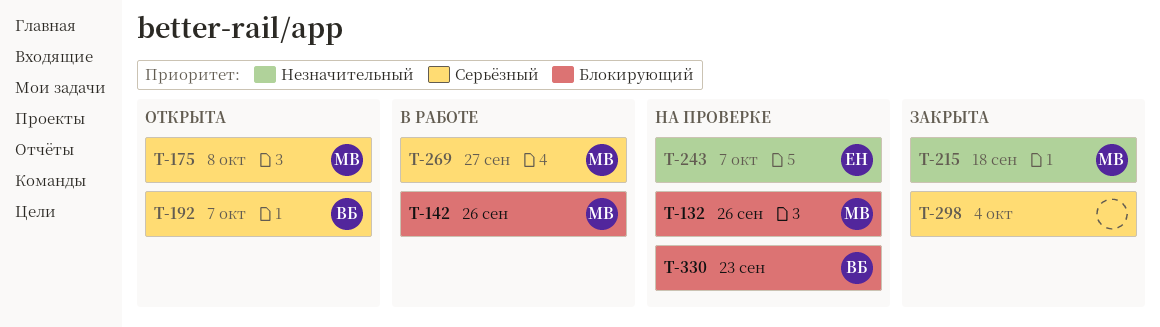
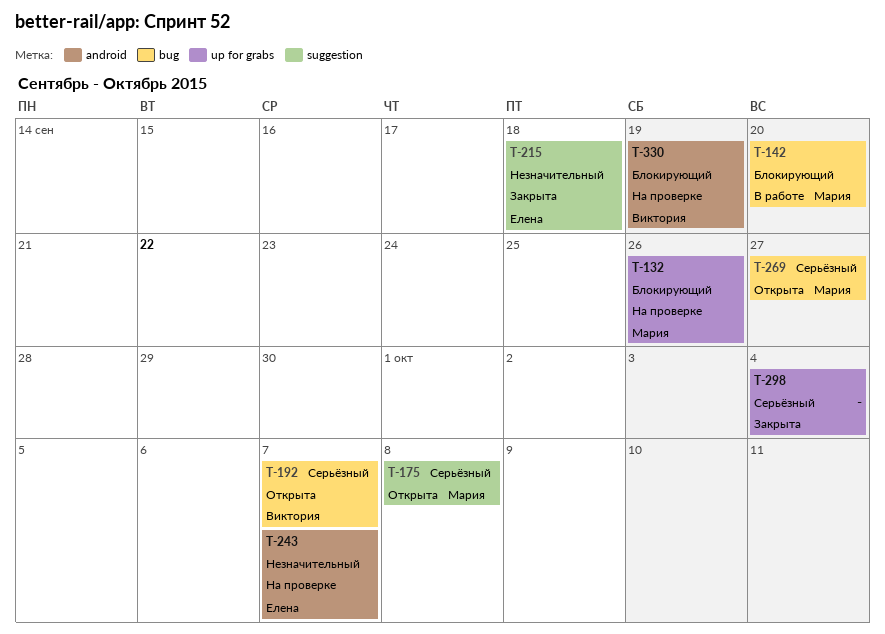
T-142, due: Sep 26 -> Sep 20
T-215, owner: Мария -> Елена
T-269, status: В работе -> Открыта
T-330, due: Sep 23 -> Sep 19

